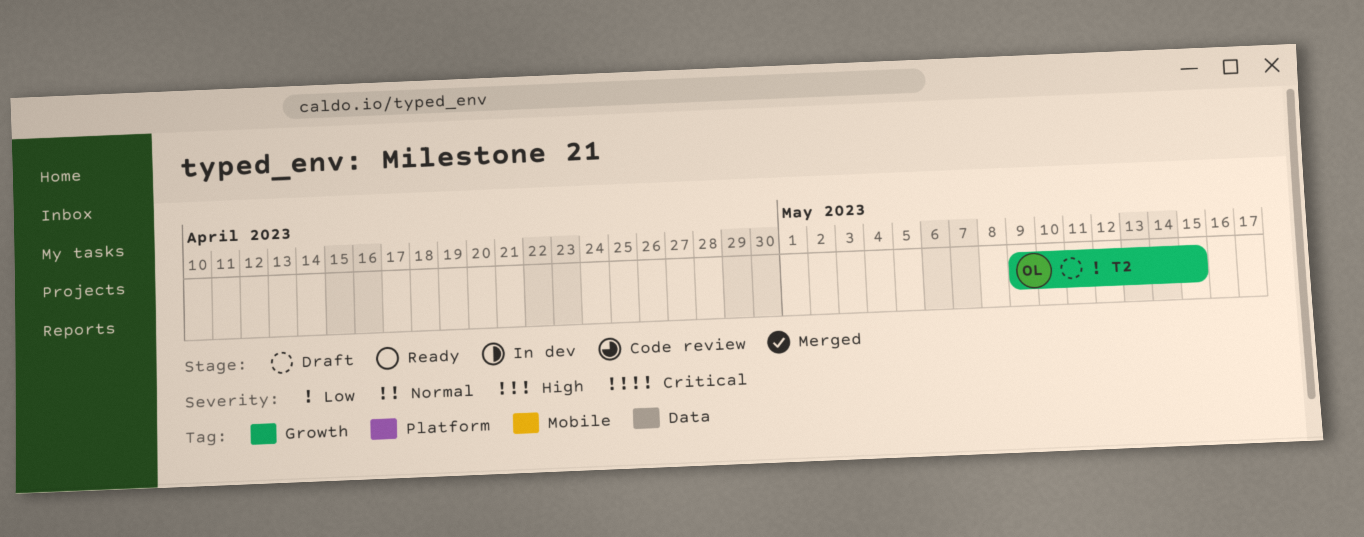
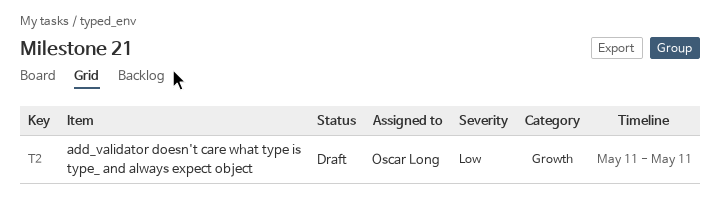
T2, start: May 9 -> May 11
T2, due: May 15 -> May 11

